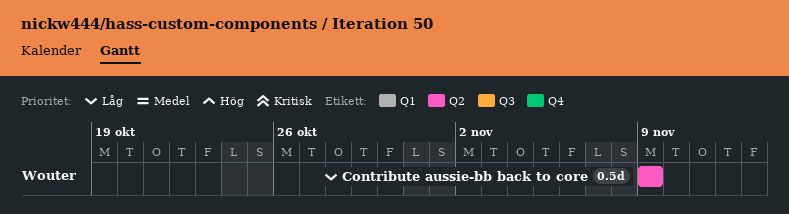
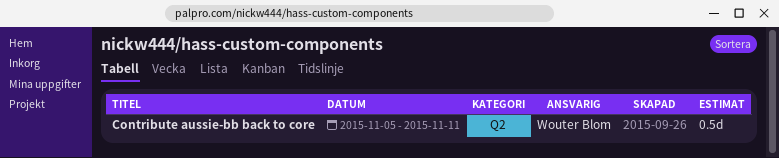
Contribute aussie-bb back to core, start: Nov 9 -> Nov 5
Contribute aussie-bb back to core, due: Nov 9 -> Nov 11

